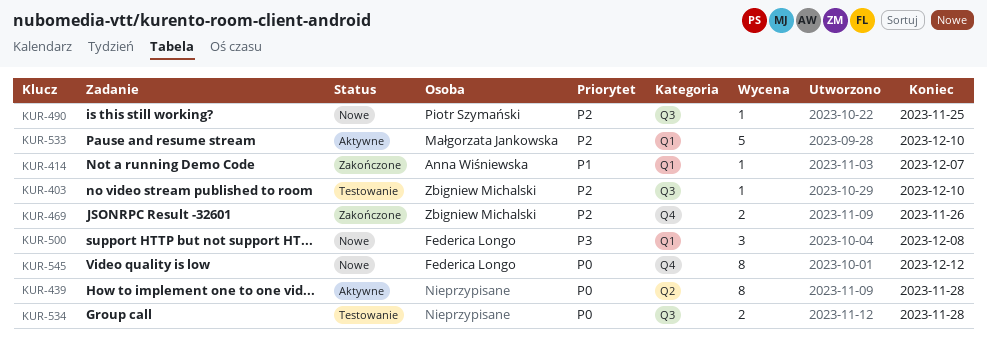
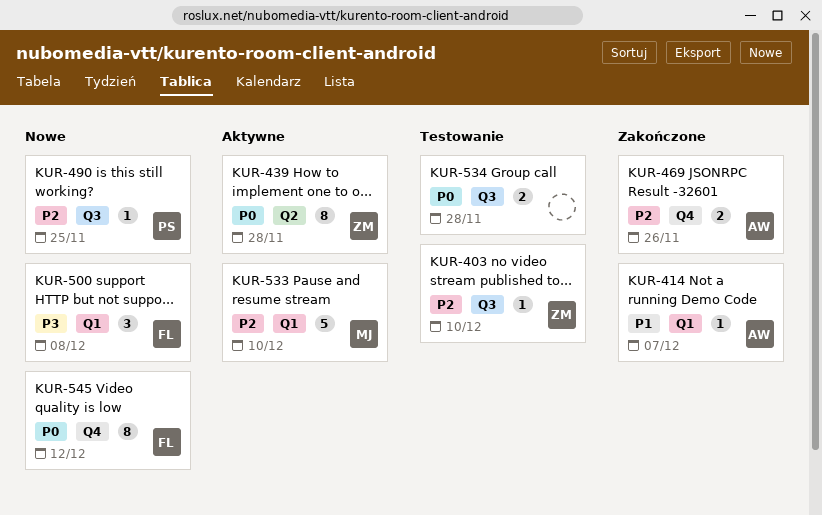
KUR-439, owner: none -> Zbigniew Michalski
KUR-469, owner: Zbigniew Michalski -> Anna Wiśniewska

